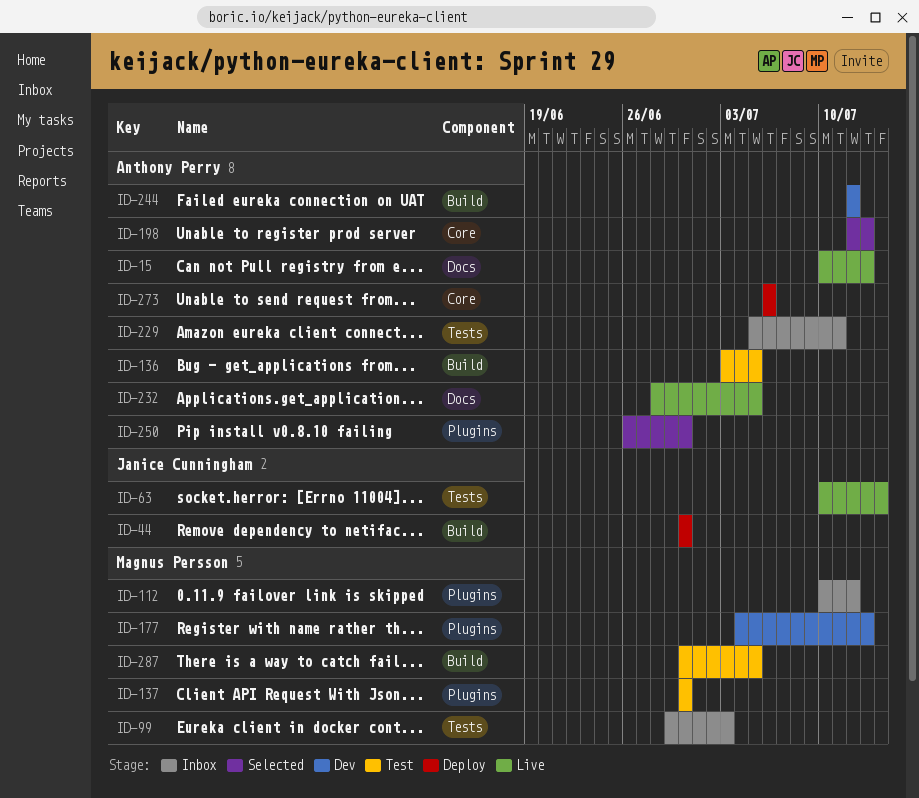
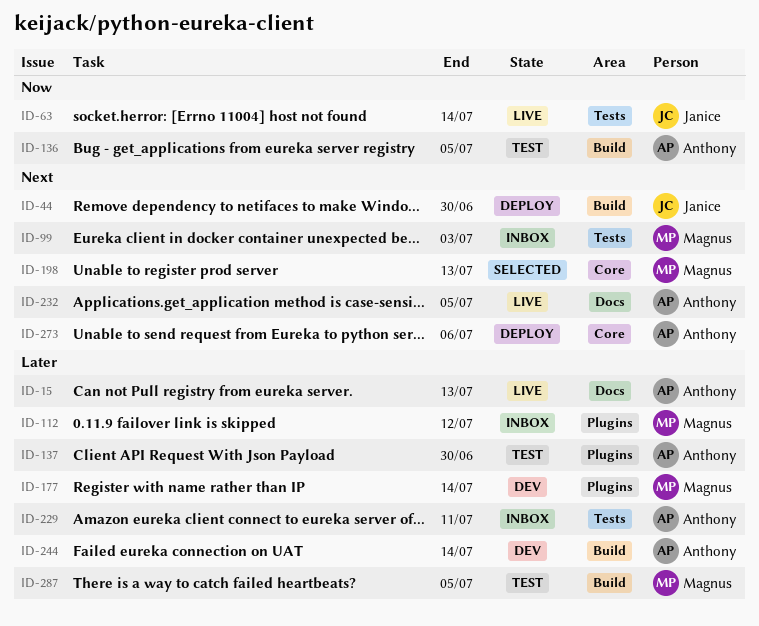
ID-137, owner: Magnus Persson -> Anthony Perry
ID-177, due: Jul 13 -> Jul 14
ID-198, owner: Anthony Perry -> Magnus Persson
ID-244, due: Jul 12 -> Jul 14
ID-250: present -> none

